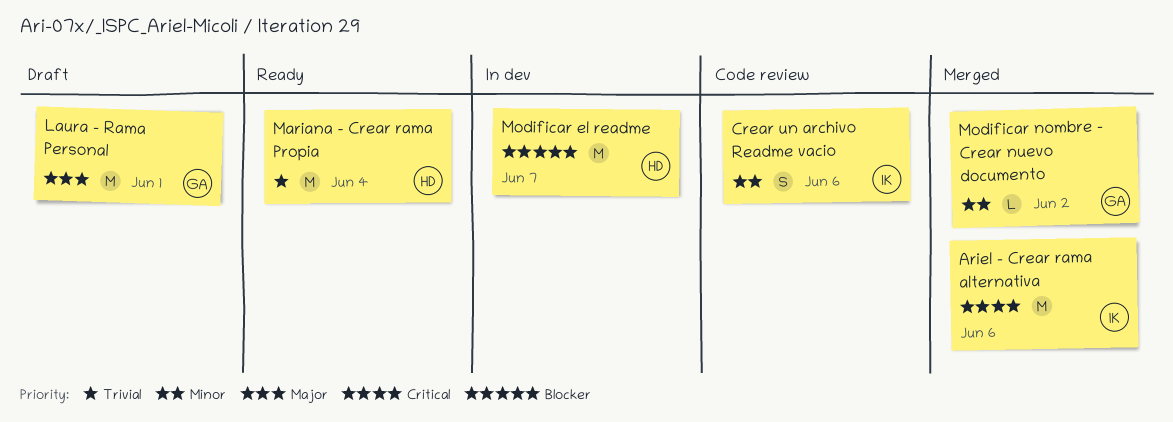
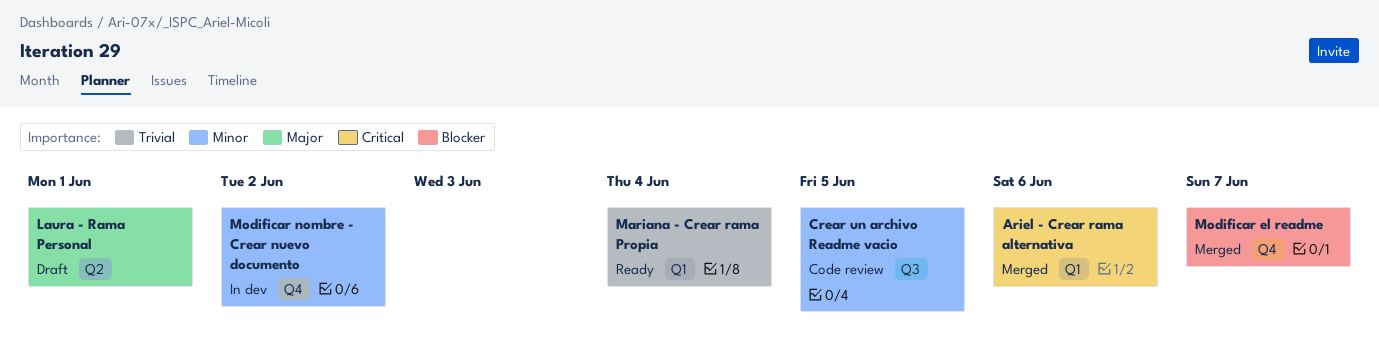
Crear un archivo Readme vacio, due: Jun 6 -> Jun 5
Modificar el readme, status: In dev -> Merged
Modificar nombre - Crear nuevo documento, status: Merged -> In dev

